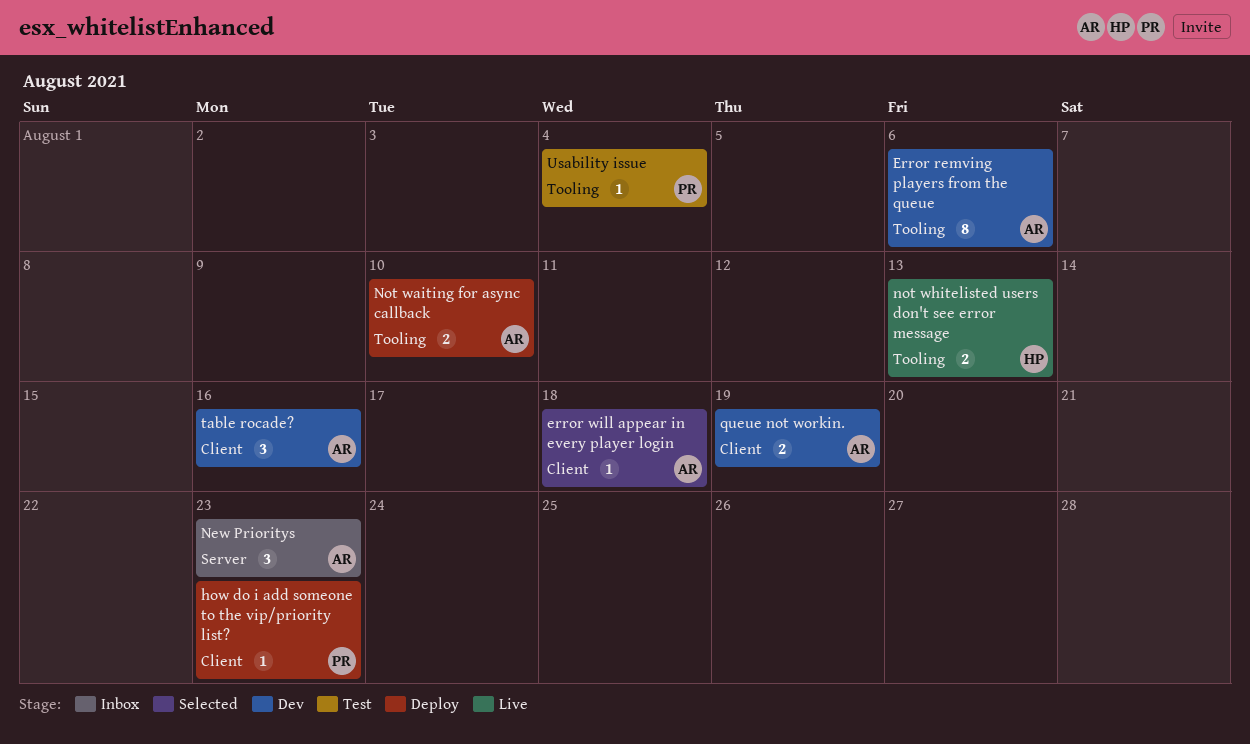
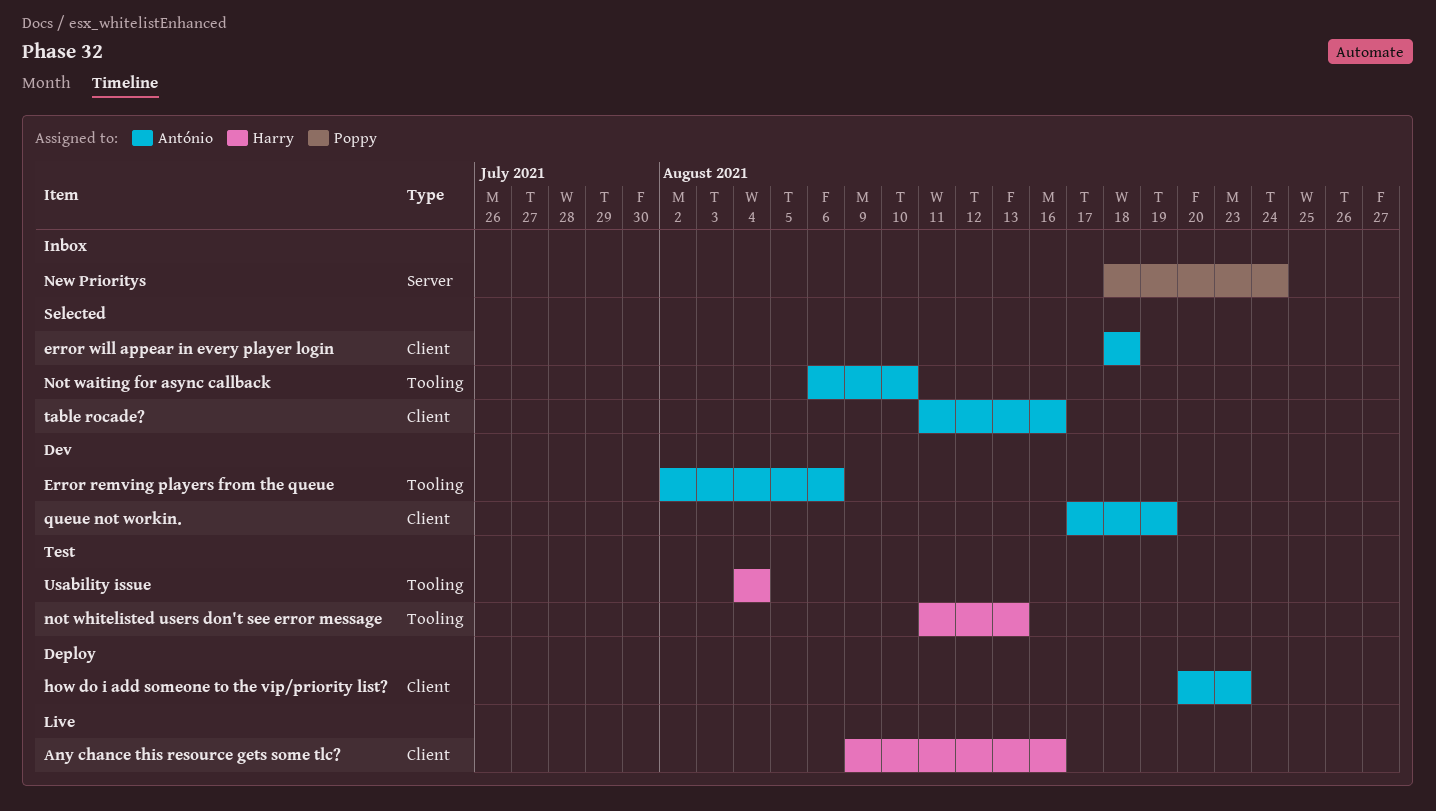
Any chance this resource gets some tlc?: none -> present
how do i add someone to the vip/priority list?, owner: Poppy -> António
New Prioritys, owner: António -> Poppy
New Prioritys, due: Aug 23 -> Aug 24
Not waiting for async callback, status: Deploy -> Selected
not whitelisted users don't see error message, status: Live -> Test
table rocade?, status: Dev -> Selected
Usability issue, owner: Poppy -> Harry

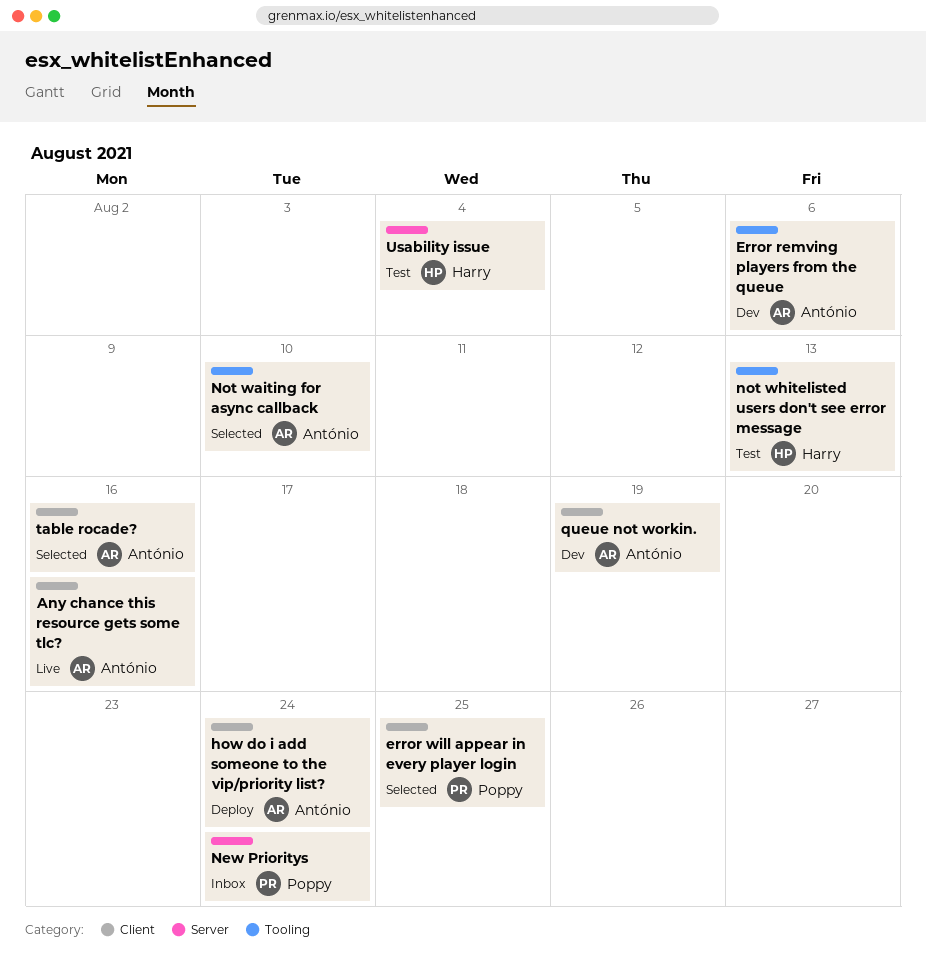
Any chance this resource gets some tlc?, owner: Harry -> António
error will appear in every player login, owner: António -> Poppy
error will appear in every player login, due: Aug 18 -> Aug 25
how do i add someone to the vip/priority list?, due: Aug 23 -> Aug 24
Usability issue, label: Tooling -> Server

